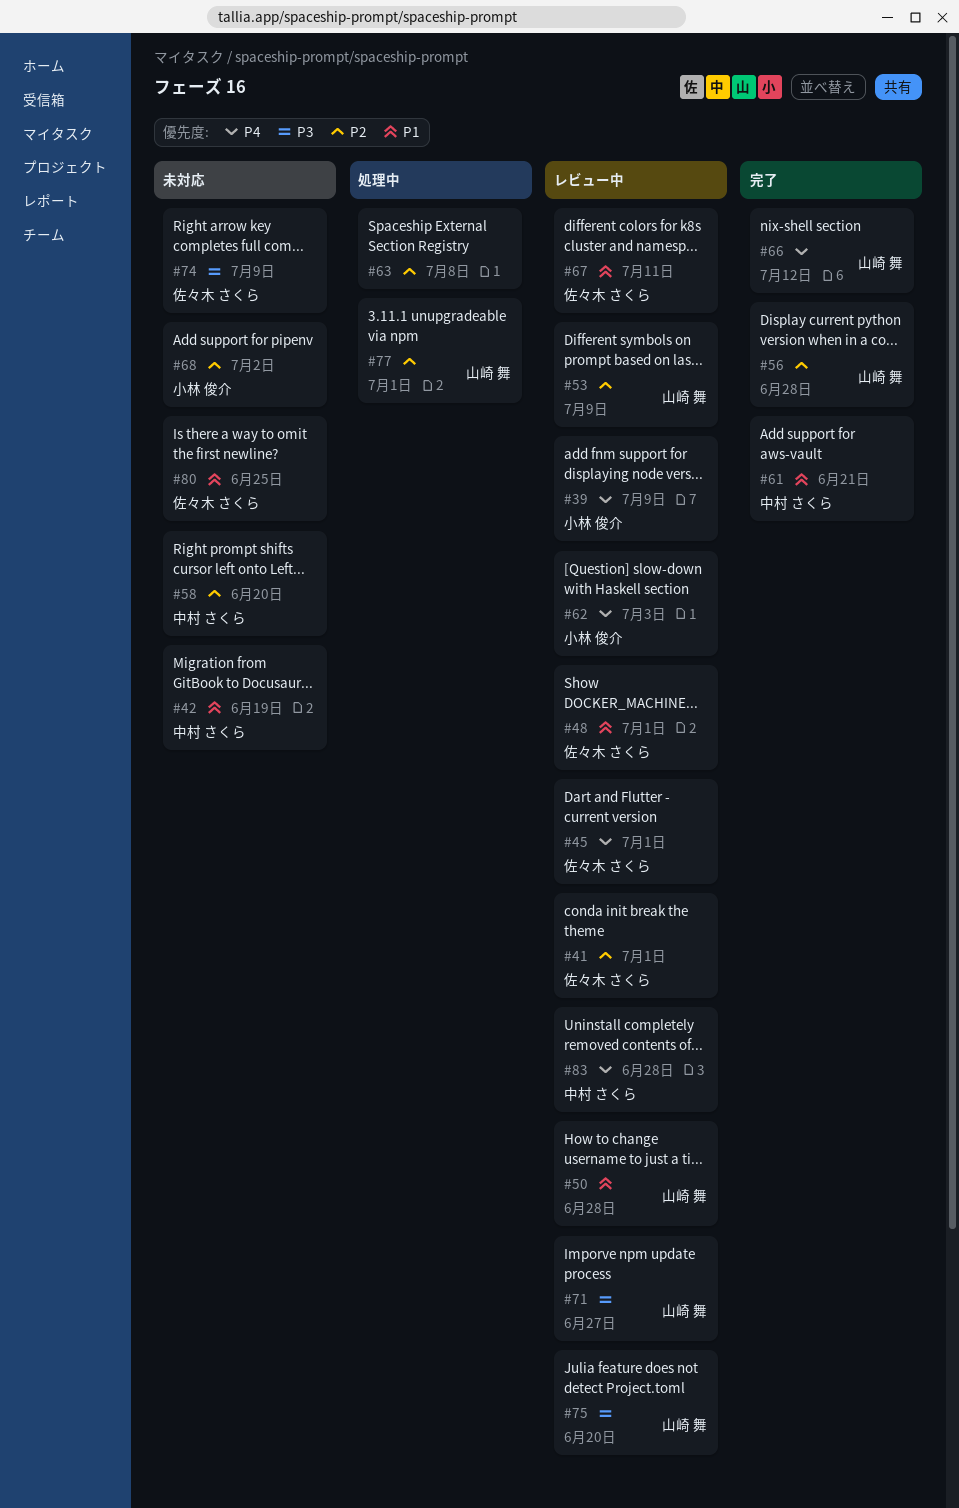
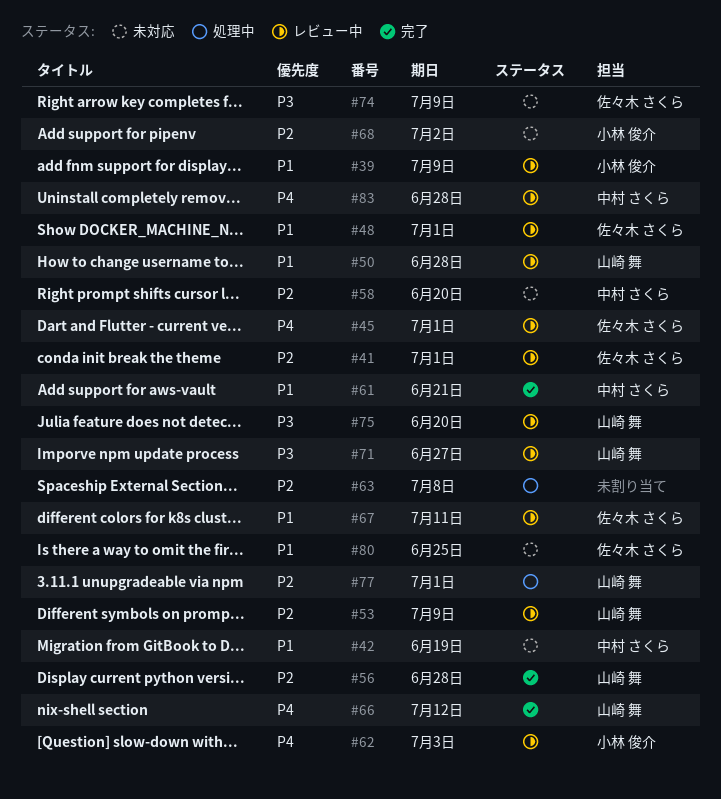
#39, priority: P4 -> P1

